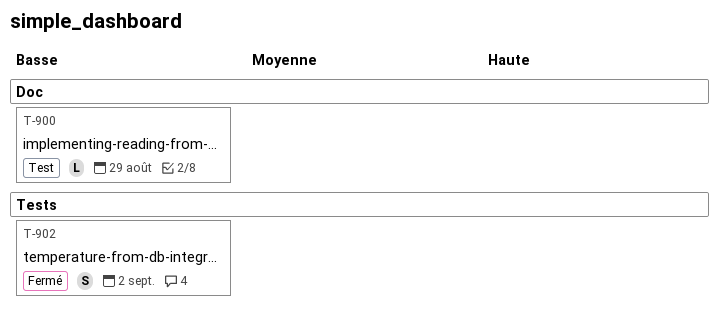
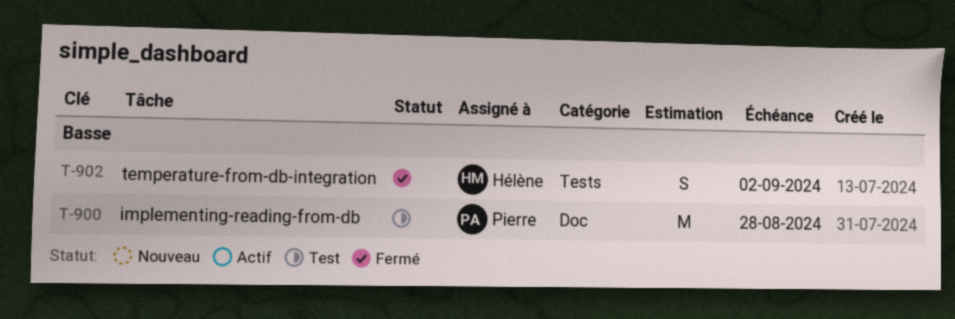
T-900, estimate: L -> M
T-900, due: Aug 29 -> Aug 28

